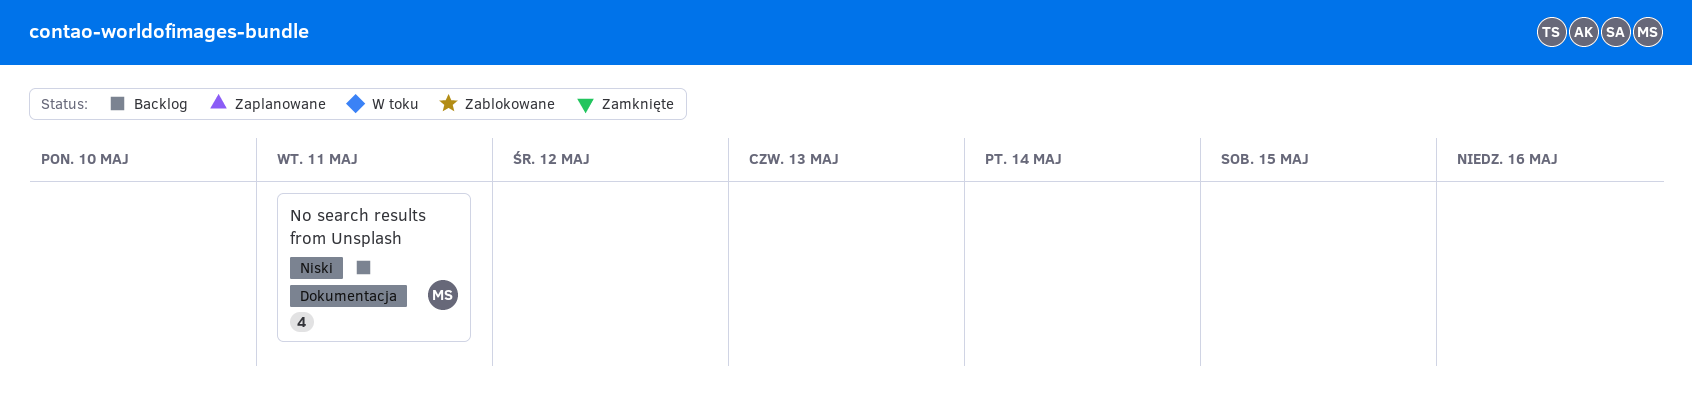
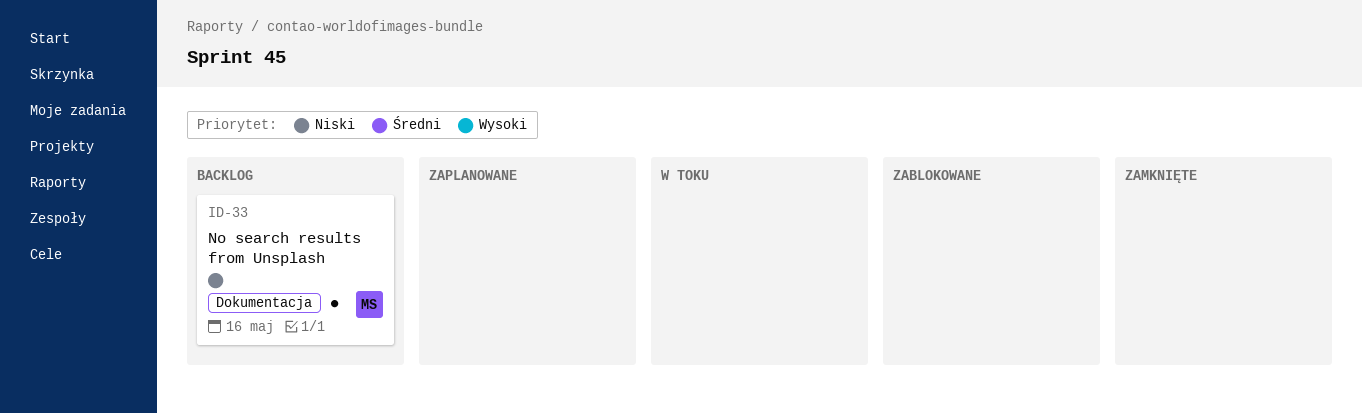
No search results from Unsplash, estimate: 4 -> 1
No search results from Unsplash, due: May 11 -> May 16

